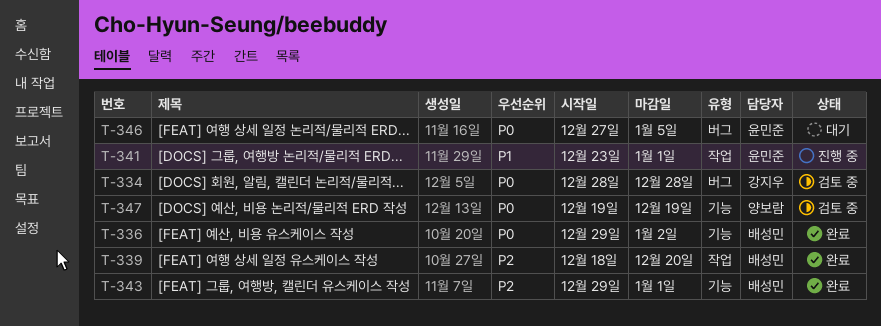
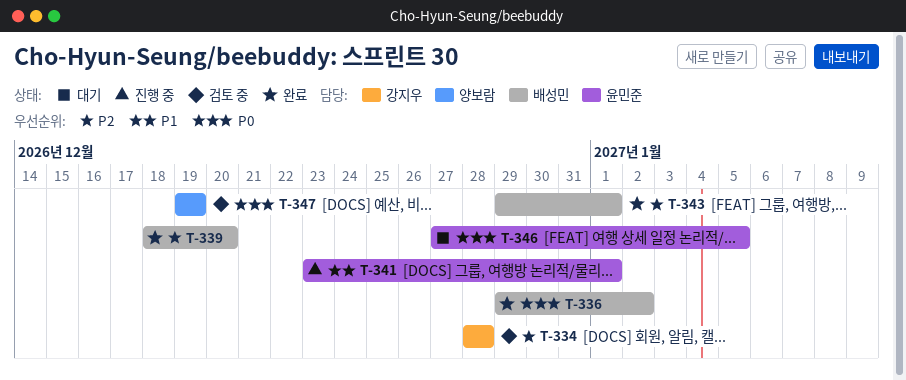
T-334, priority: P0 -> P2

